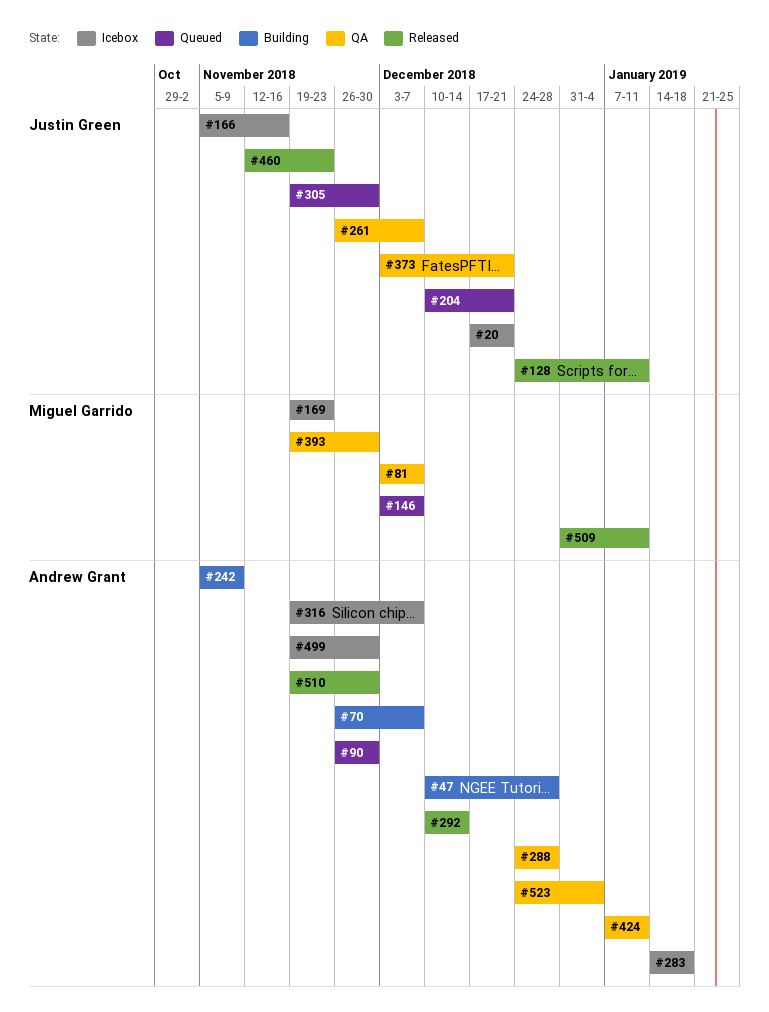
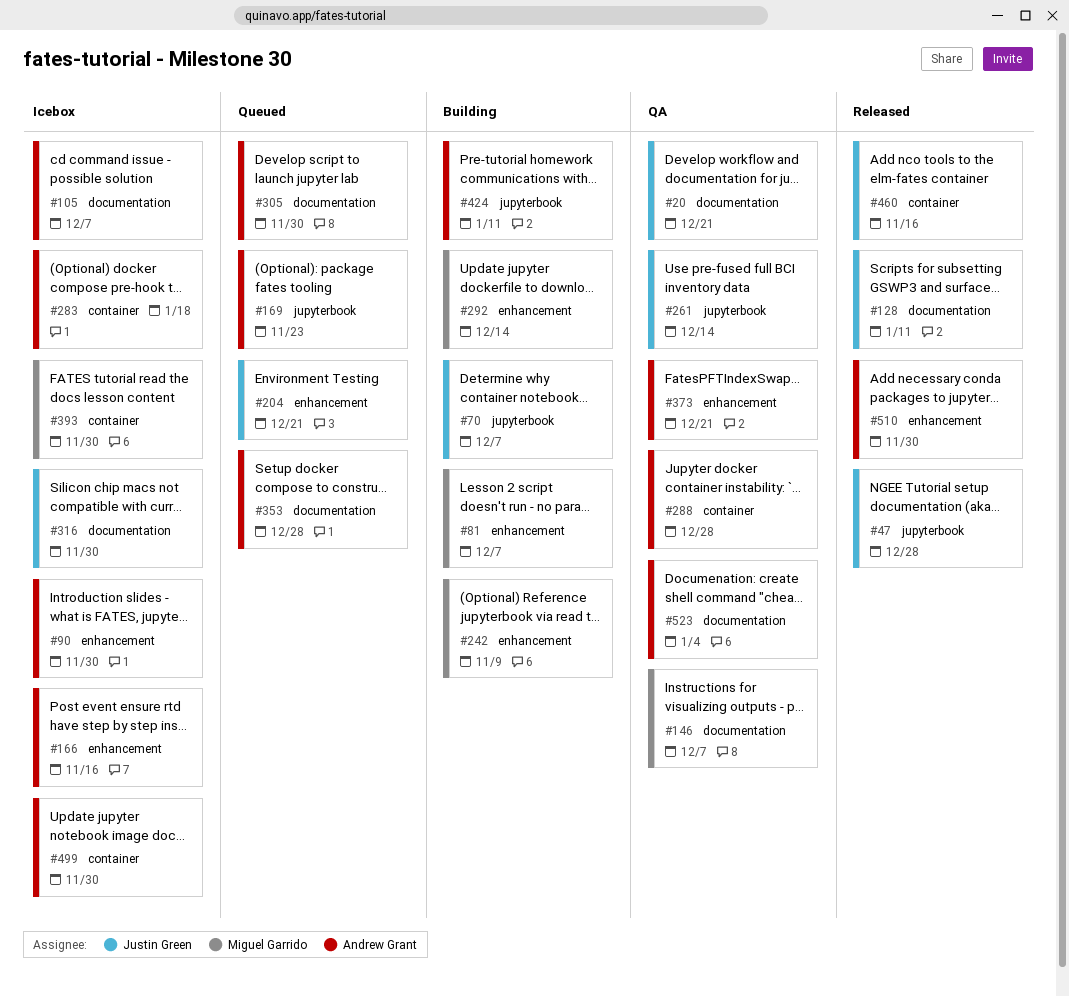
#20, status: Icebox -> QA
#47, status: Building -> Released
#47, owner: Andrew Grant -> Justin Green
#70, owner: Andrew Grant -> Justin Green
#81, status: QA -> Building
#90, status: Queued -> Icebox
#105: none -> present
#146, status: Queued -> QA
#166, owner: Justin Green -> Andrew Grant
#169, status: Icebox -> Queued
#169, owner: Miguel Garrido -> Andrew Grant
#242, owner: Andrew Grant -> Miguel Garrido
#261, due: Dec 7 -> Dec 14
#292, status: Released -> Building
#292, owner: Andrew Grant -> Miguel Garrido
#305, owner: Justin Green -> Andrew Grant
#316, owner: Andrew Grant -> Justin Green
#316, due: Dec 7 -> Nov 30
#353: none -> present
#373, owner: Justin Green -> Andrew Grant
#393, status: QA -> Icebox
#424, status: QA -> Building
#460, due: Nov 23 -> Nov 16
#509: present -> none

